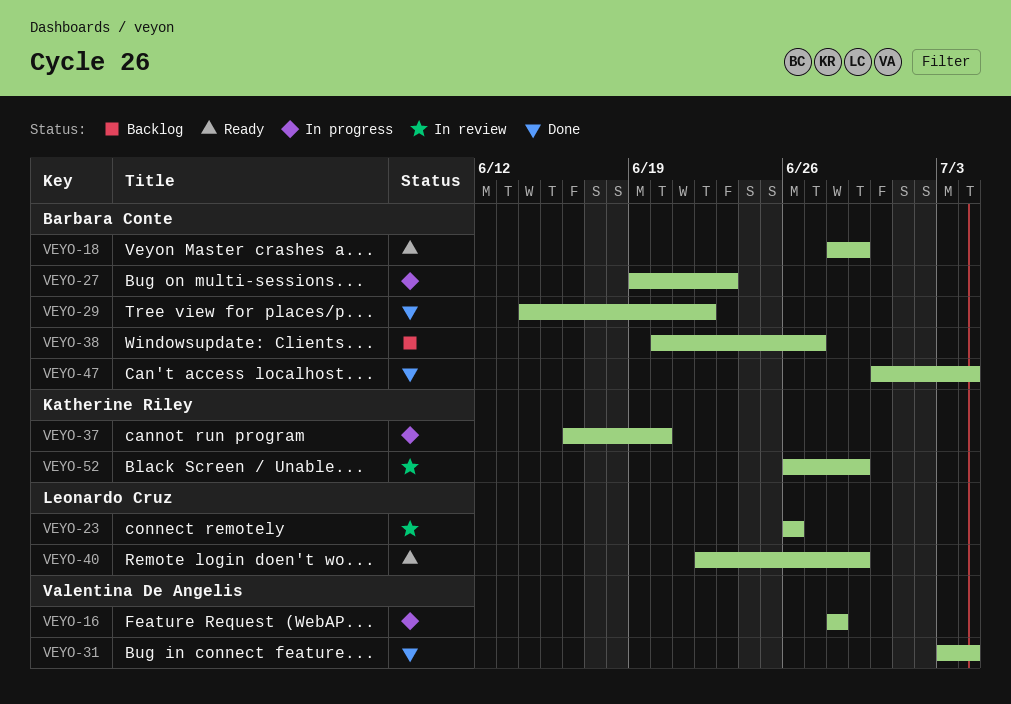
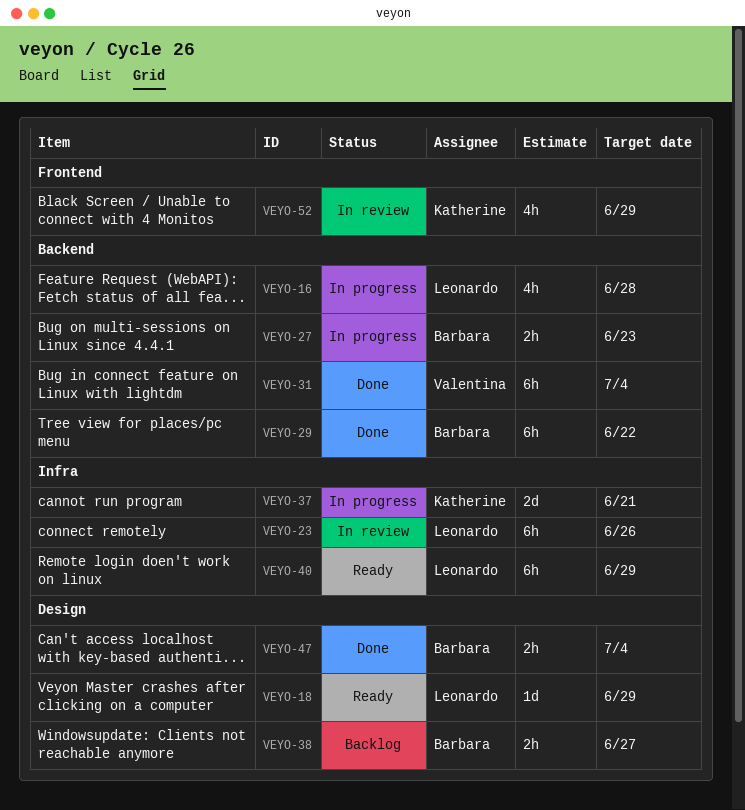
VEYO-16, owner: Valentina De Angelis -> Leonardo Cruz
VEYO-18, owner: Barbara Conte -> Leonardo Cruz
VEYO-37, due: Jun 20 -> Jun 21

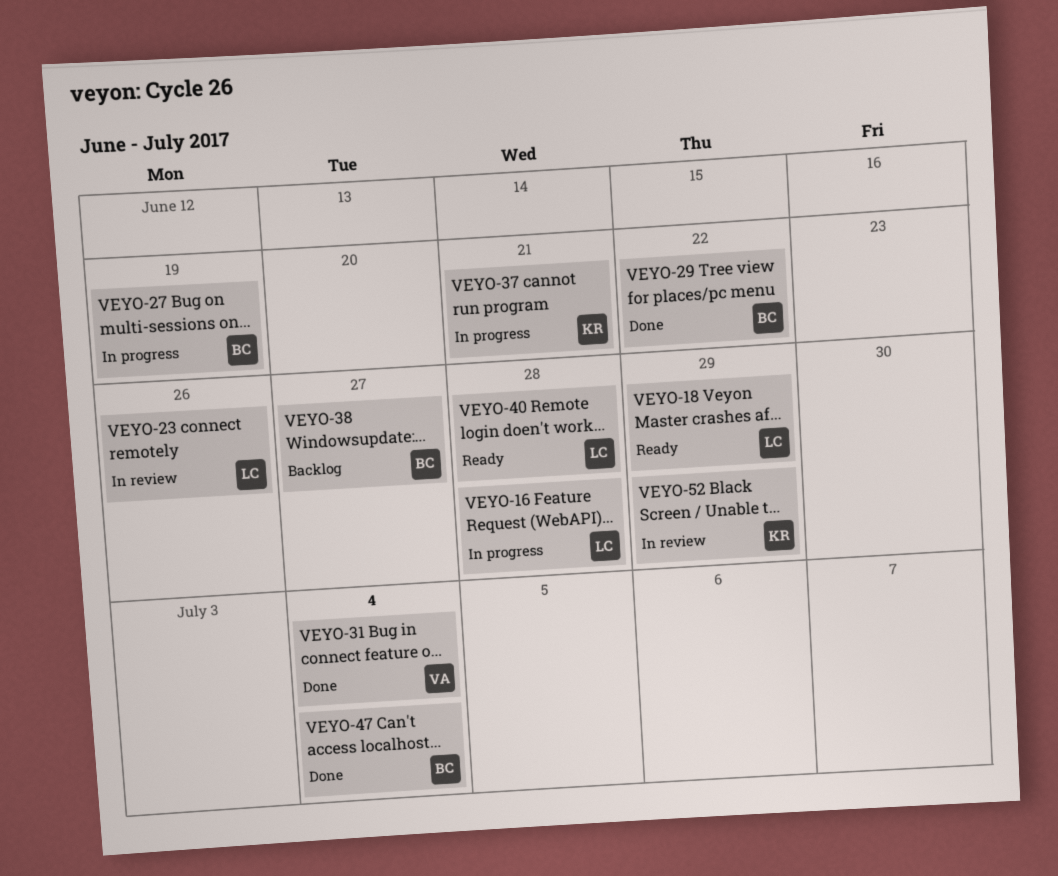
VEYO-27, due: Jun 23 -> Jun 19
VEYO-40, due: Jun 29 -> Jun 28

